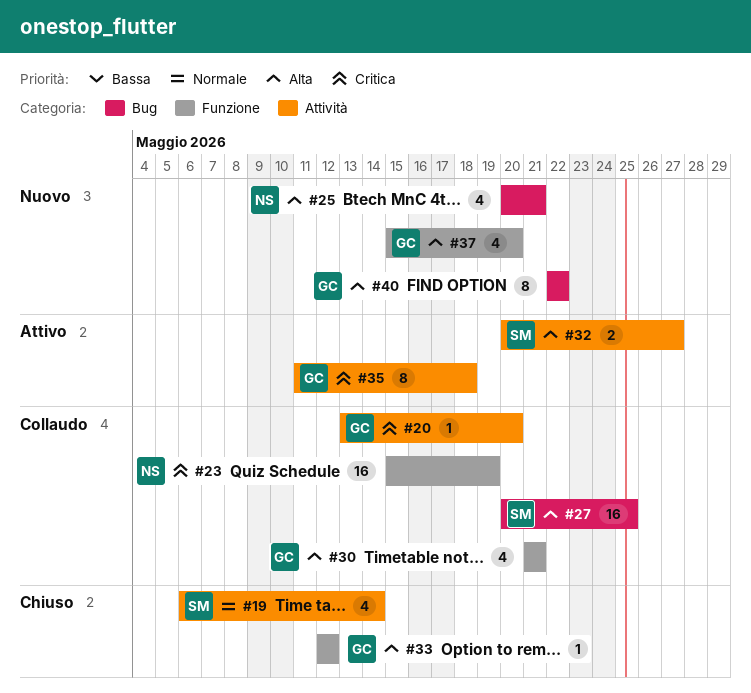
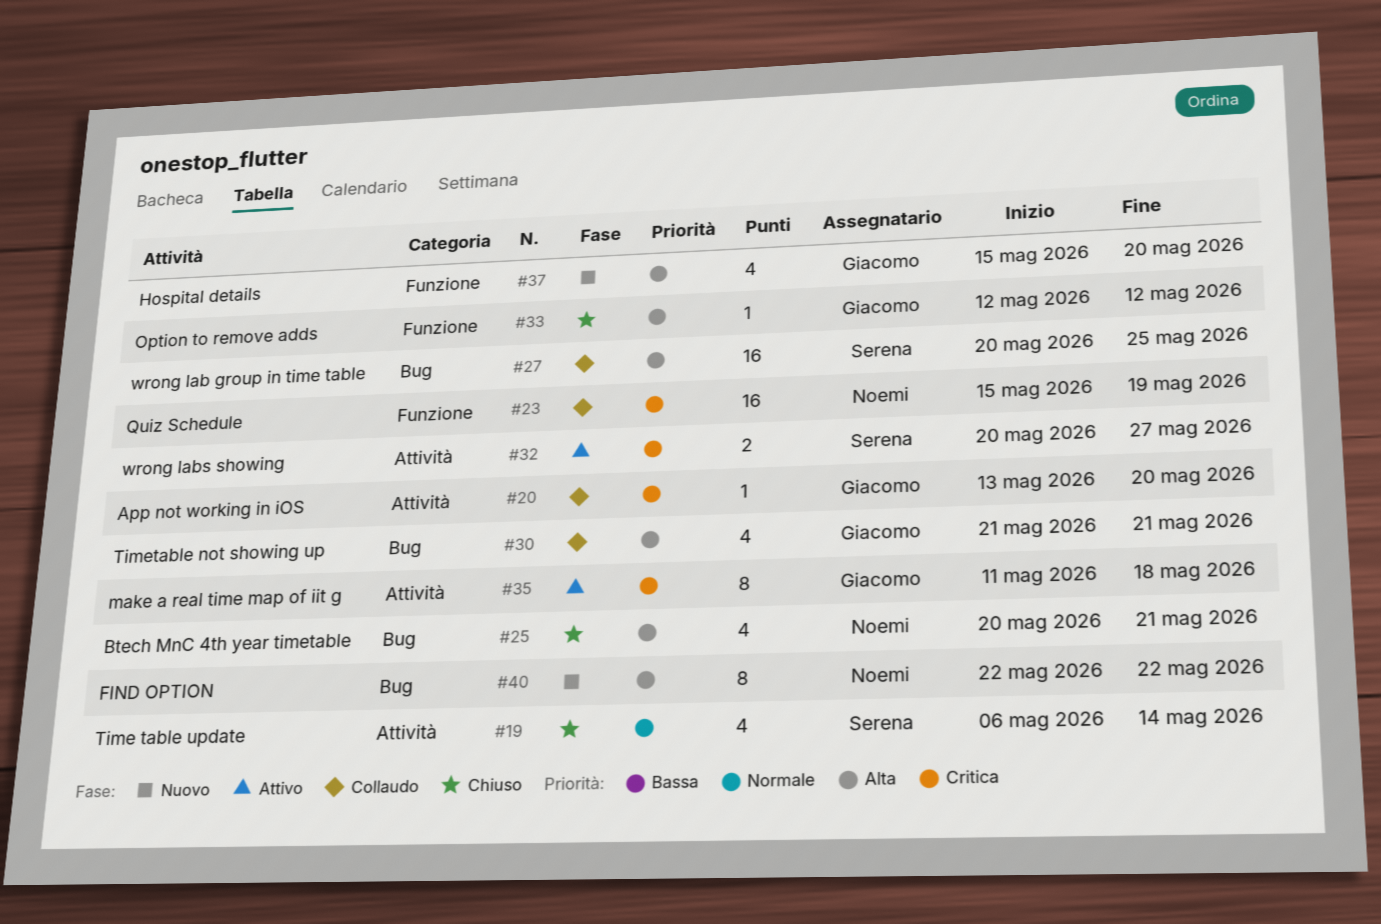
#25, status: Nuovo -> Chiuso
#30, label: Funzione -> Bug
#32, priority: Alta -> Critica
#40, owner: Giacomo -> Noemi

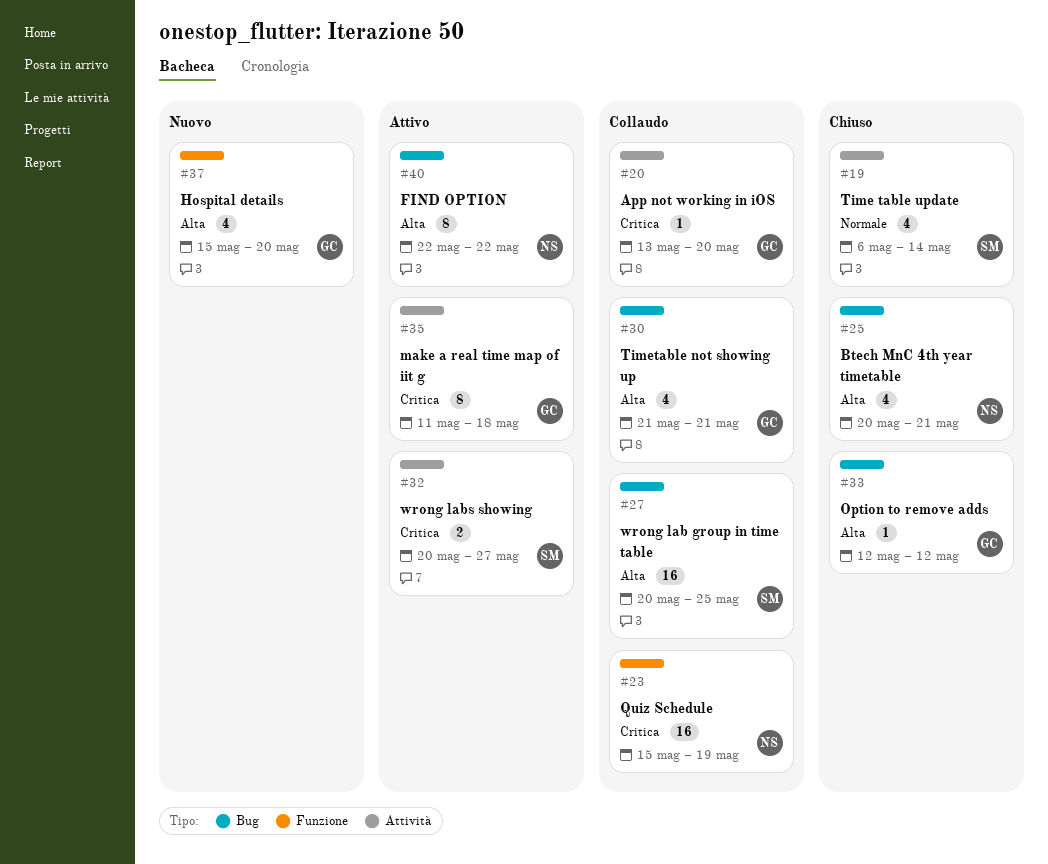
#33, label: Funzione -> Bug
#40, status: Nuovo -> Attivo

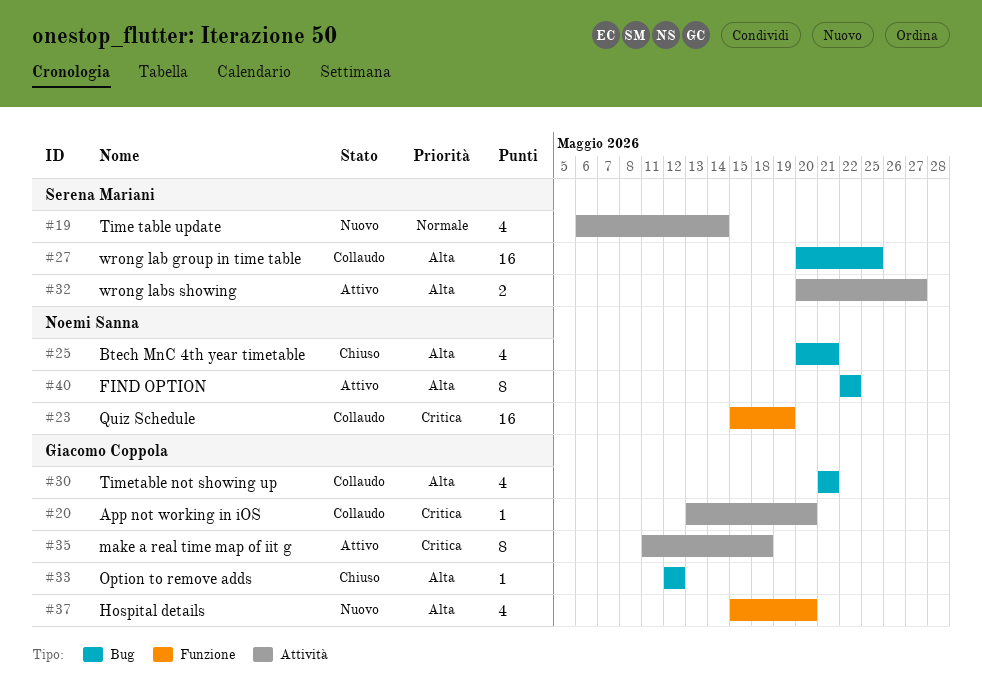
#19, status: Chiuso -> Nuovo
#32, priority: Critica -> Alta

